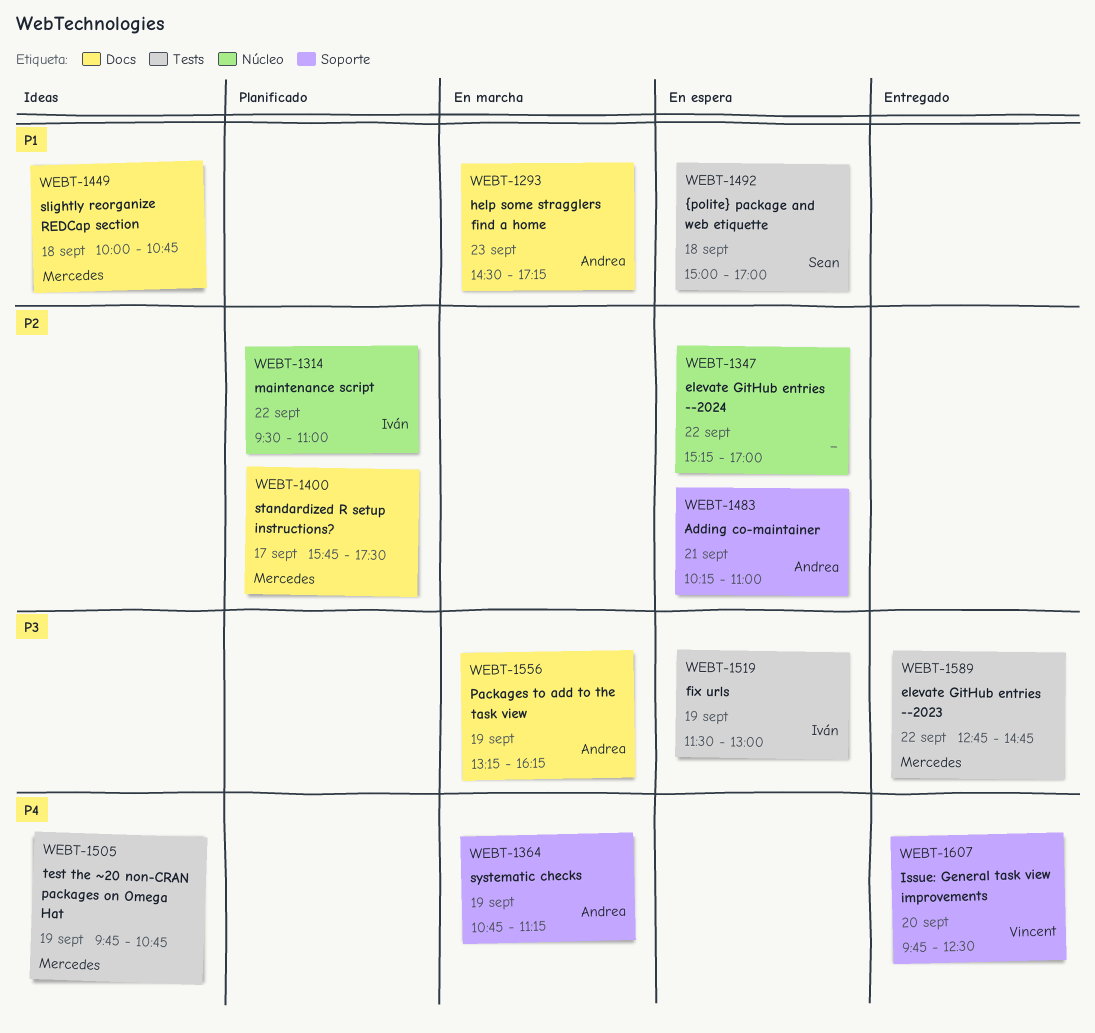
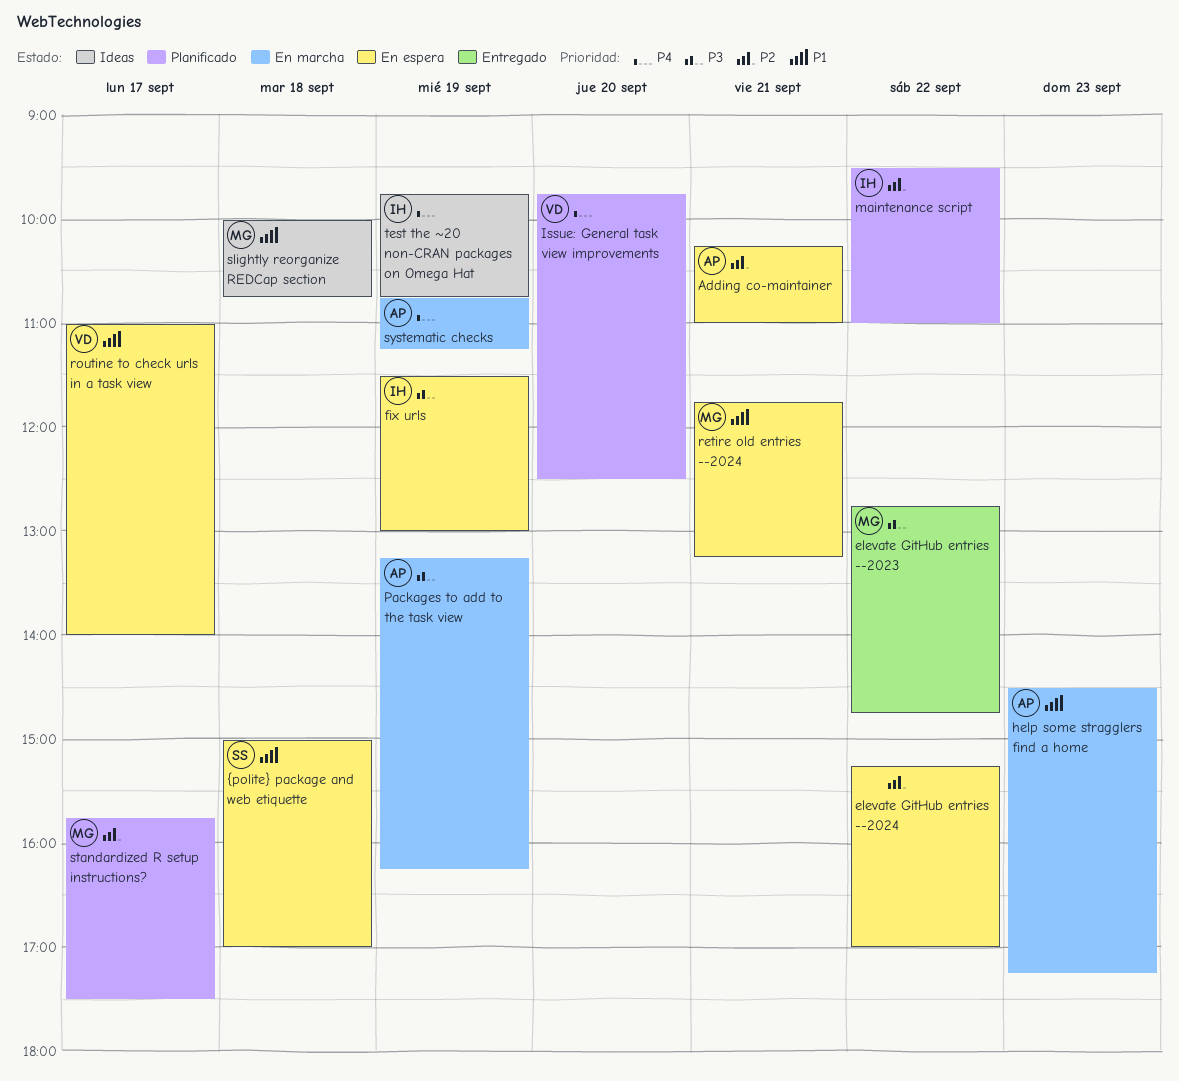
Issue: General task view improvements, status: Entregado -> Planificado
retire old entries --2024: none -> present
routine to check urls in a task view: none -> present
test the ~20 non-CRAN packages on Omega Hat, owner: Mercedes -> Iván

